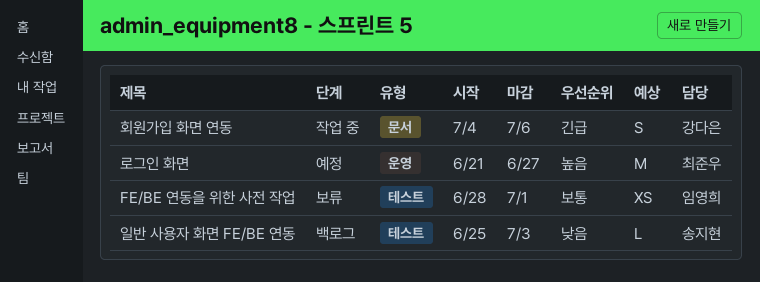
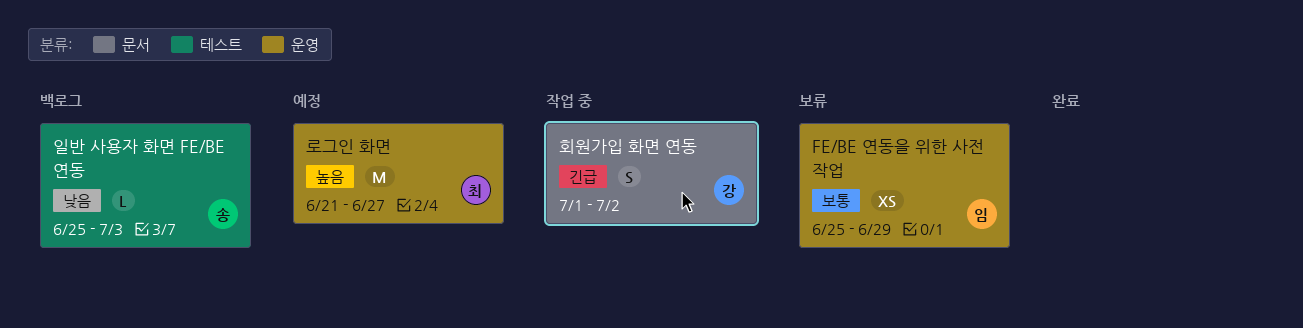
FE/BE 연동을 위한 사전 작업, label: 테스트 -> 운영
FE/BE 연동을 위한 사전 작업, start: Jun 28 -> Jun 25
FE/BE 연동을 위한 사전 작업, due: Jul 1 -> Jun 29
회원가입 화면 연동, start: Jul 4 -> Jul 1
회원가입 화면 연동, due: Jul 6 -> Jul 2

